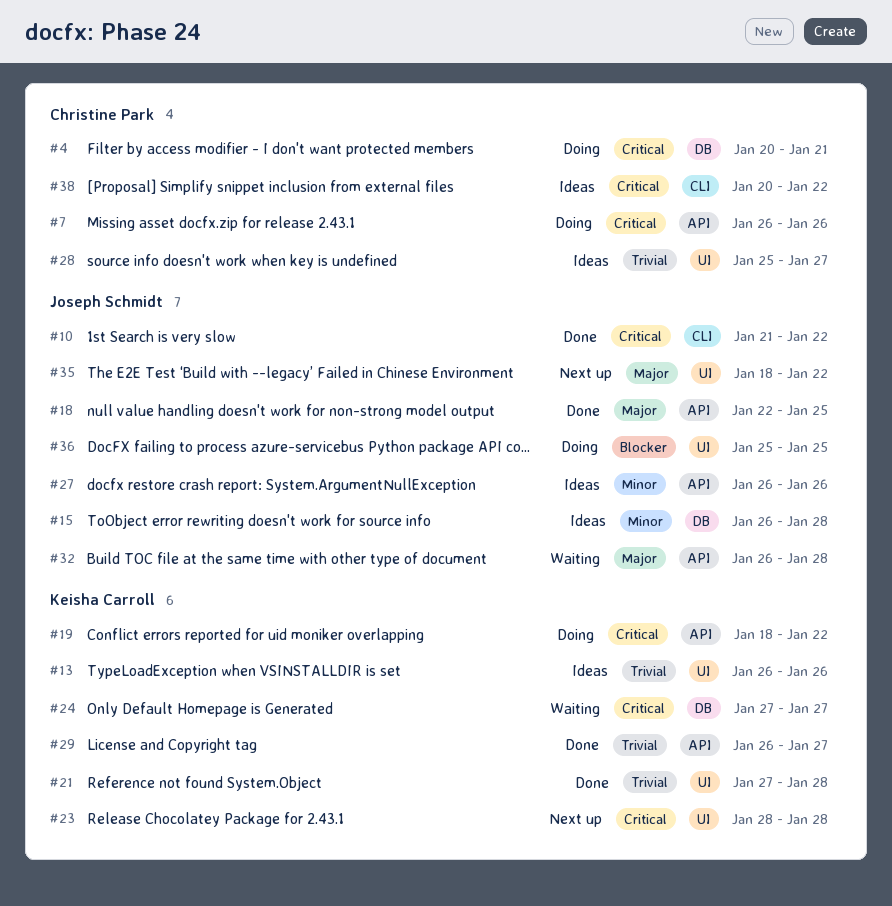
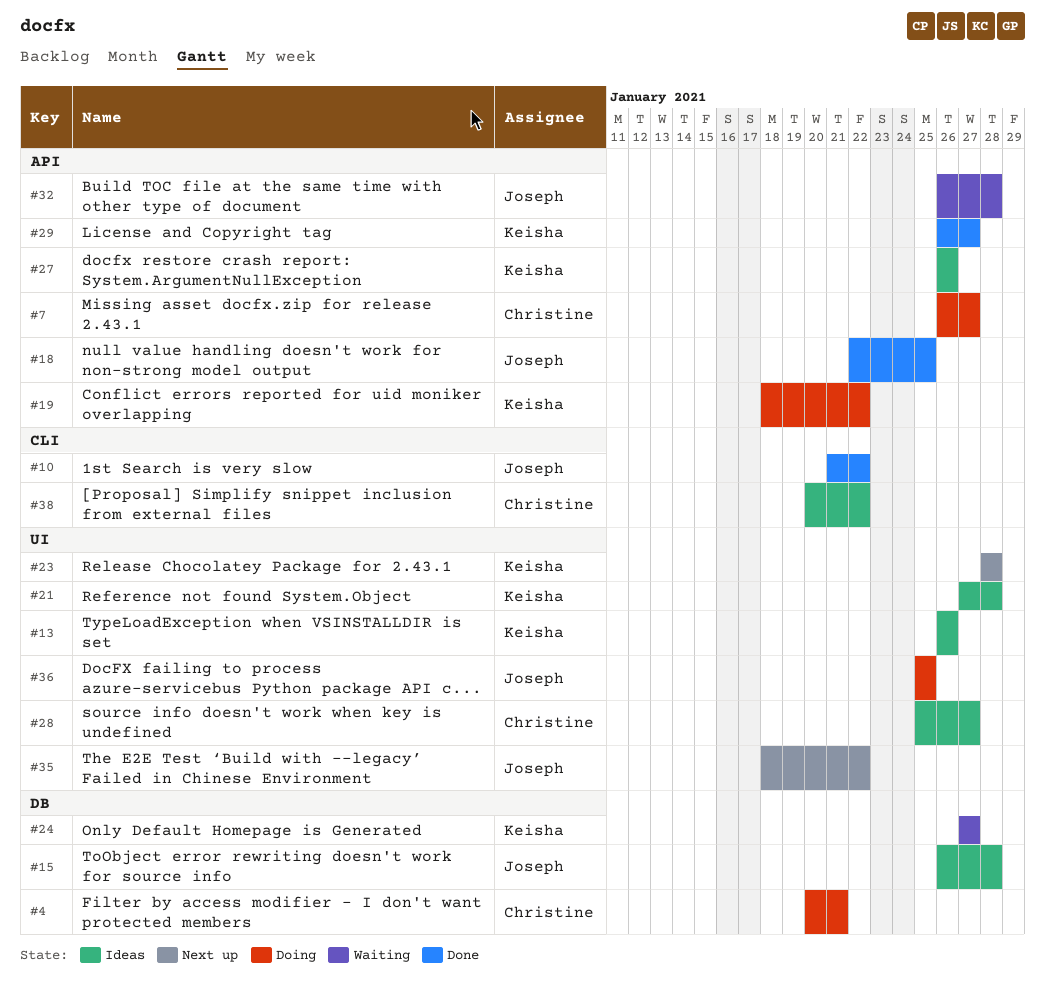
#7, due: Jan 26 -> Jan 27
#21, status: Done -> Ideas
#27, owner: Joseph Schmidt -> Keisha Carroll

